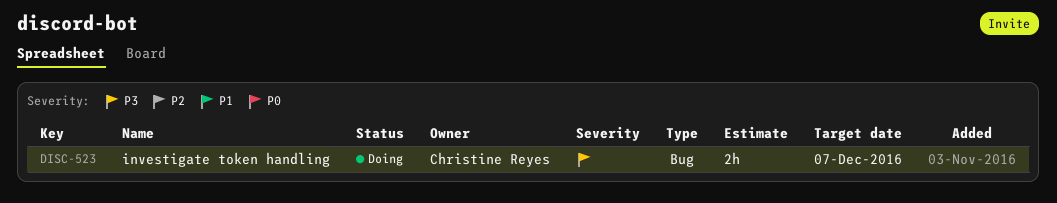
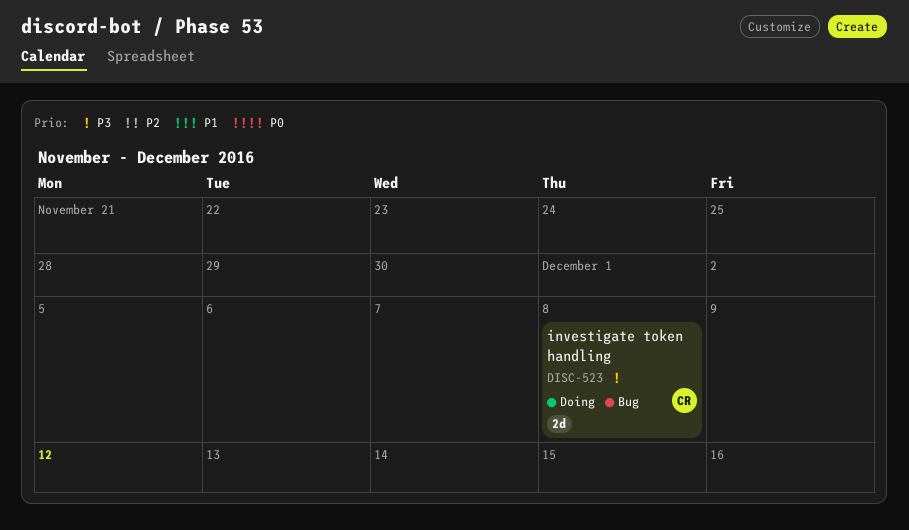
DISC-523, estimate: 2h -> 2d
DISC-523, due: Dec 7 -> Dec 8

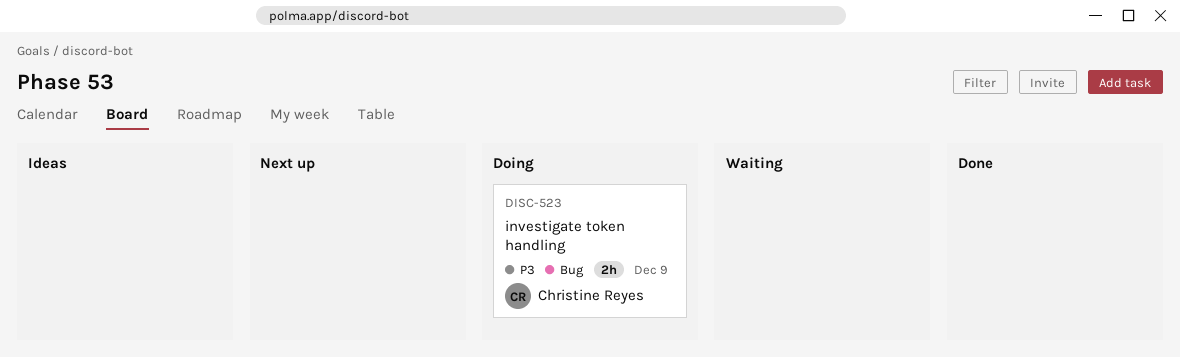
DISC-523, estimate: 2d -> 2h
DISC-523, due: Dec 8 -> Dec 9

